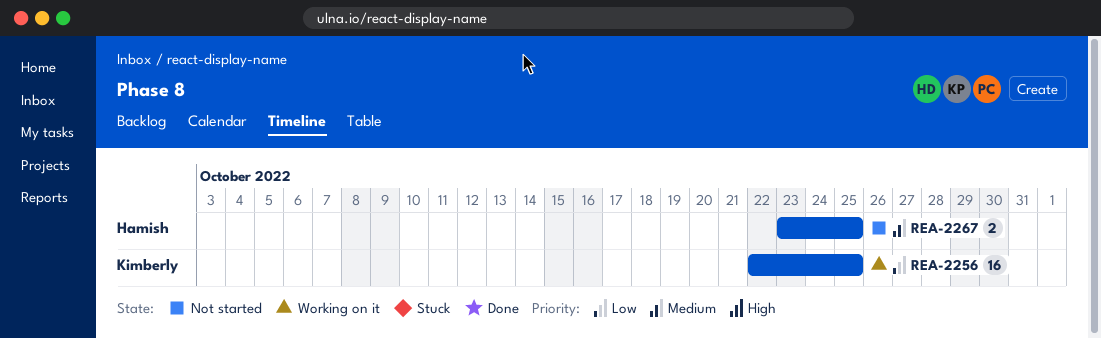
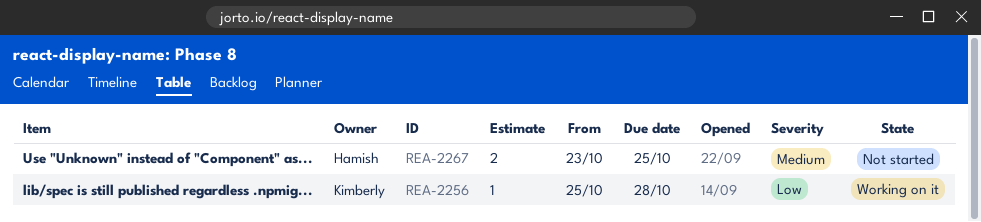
REA-2256, estimate: 16 -> 1
REA-2256, start: Oct 22 -> Oct 25
REA-2256, due: Oct 25 -> Oct 28

